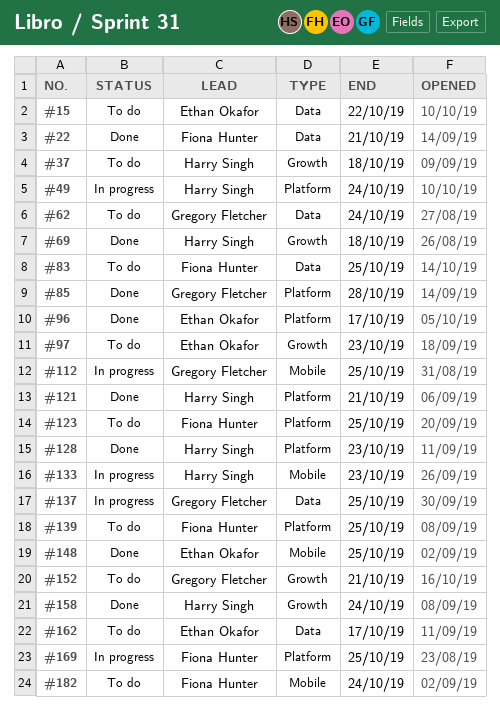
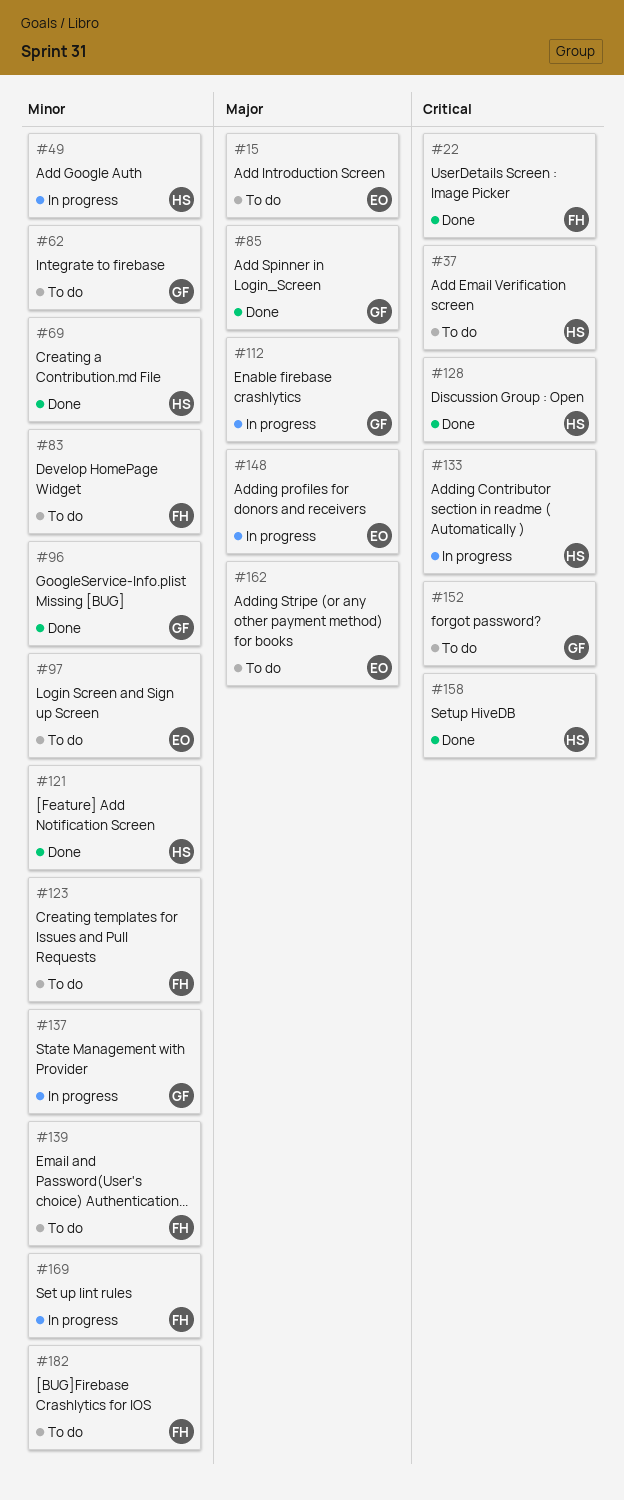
#96, owner: Ethan Okafor -> Gregory Fletcher
#148, status: Done -> In progress

